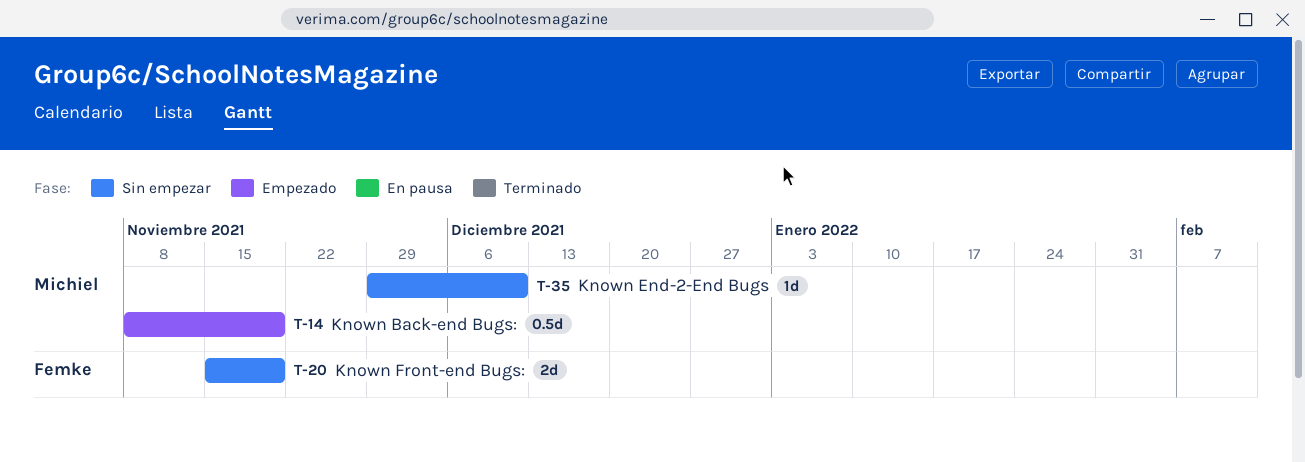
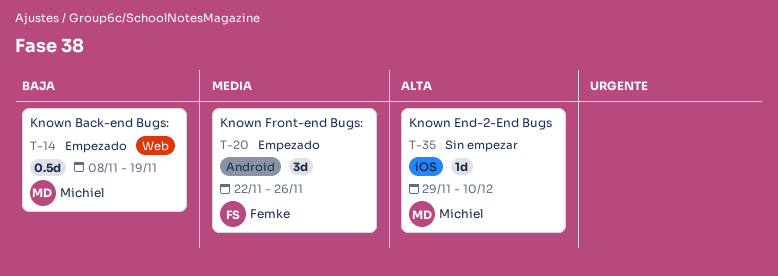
T-20, status: Sin empezar -> Empezado
T-20, estimate: 2d -> 3d
T-20, start: Nov 15 -> Nov 22
T-20, due: Nov 19 -> Nov 26

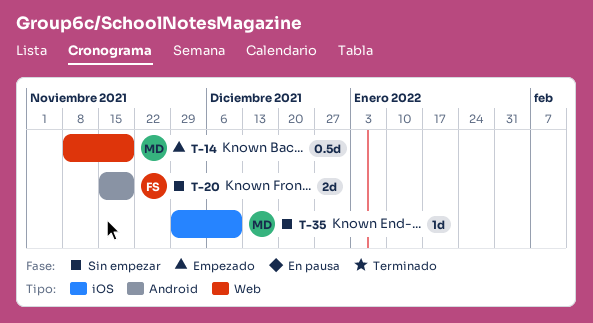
T-20, status: Empezado -> Sin empezar
T-20, estimate: 3d -> 2d
T-20, start: Nov 22 -> Nov 15
T-20, due: Nov 26 -> Nov 19

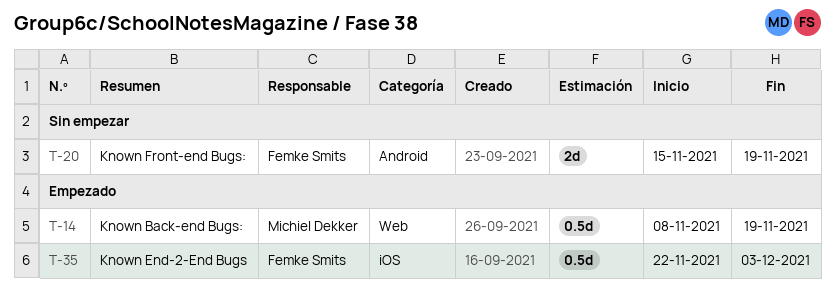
T-35, status: Sin empezar -> Empezado
T-35, owner: Michiel Dekker -> Femke Smits
T-35, estimate: 1d -> 0.5d
T-35, start: Nov 29 -> Nov 22
T-35, due: Dec 10 -> Dec 3

